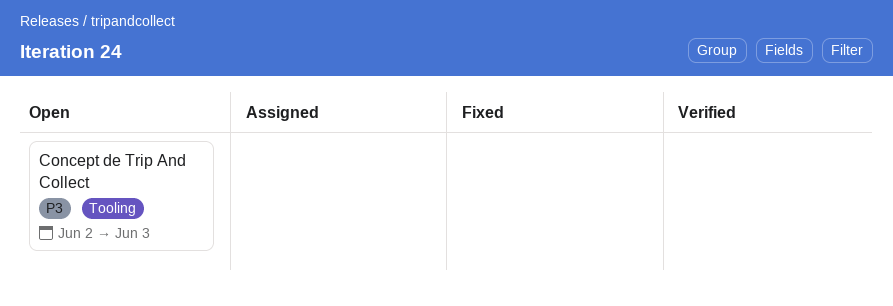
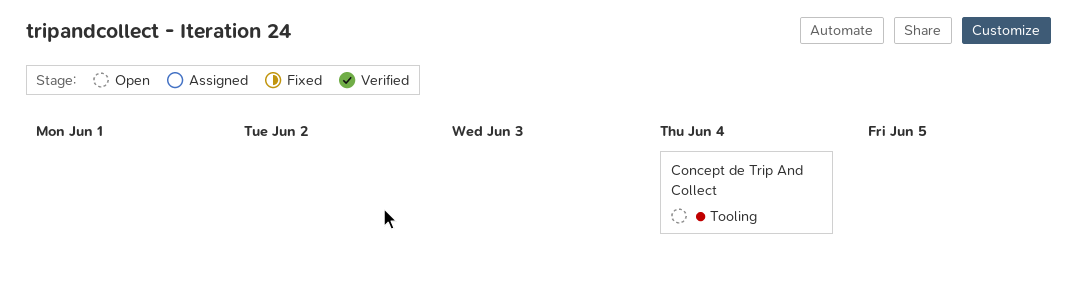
Concept de Trip And Collect, due: Jun 3 -> Jun 4

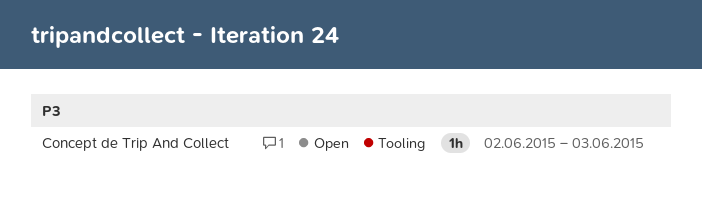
Concept de Trip And Collect, due: Jun 4 -> Jun 3

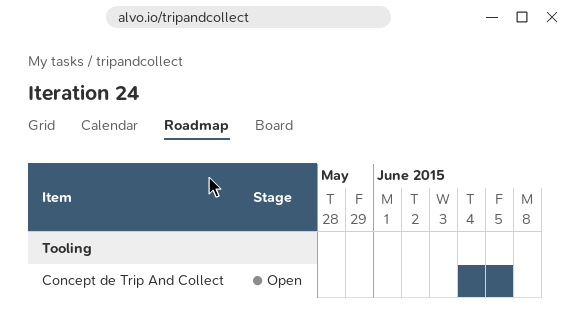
Concept de Trip And Collect, start: Jun 2 -> Jun 4
Concept de Trip And Collect, due: Jun 3 -> Jun 5

